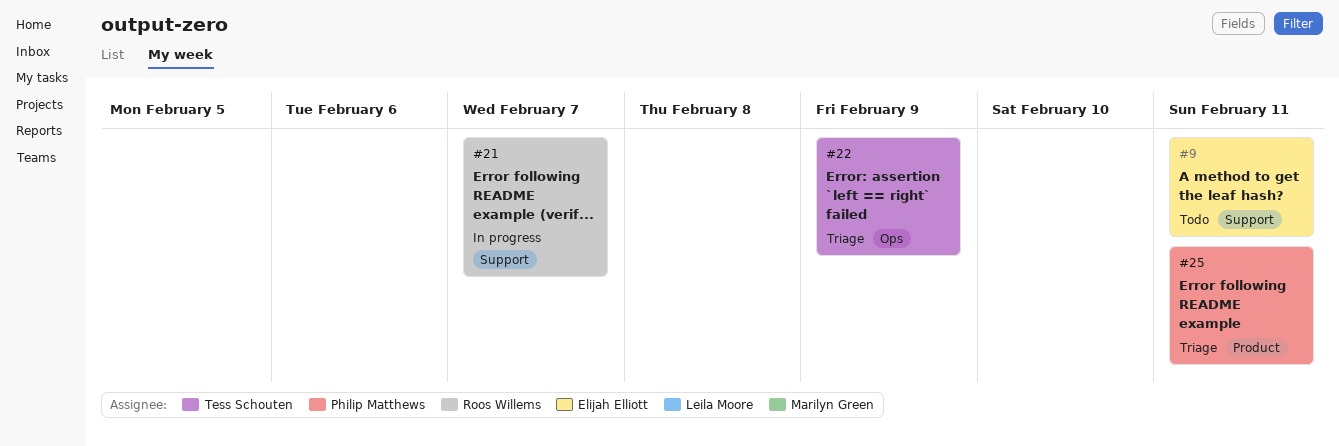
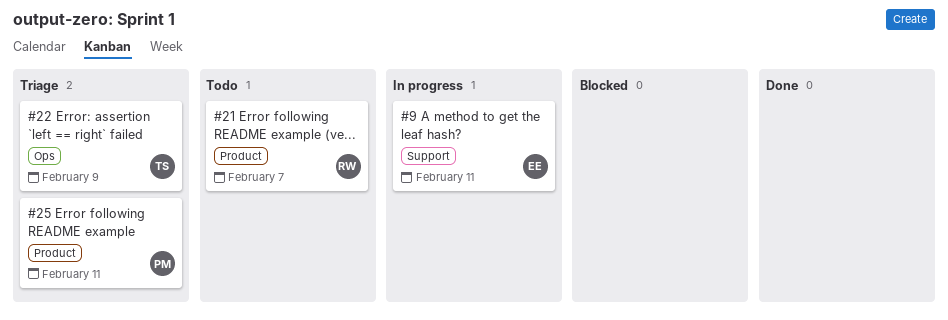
#9, status: Todo -> In progress
#21, status: In progress -> Todo
#21, label: Support -> Product

